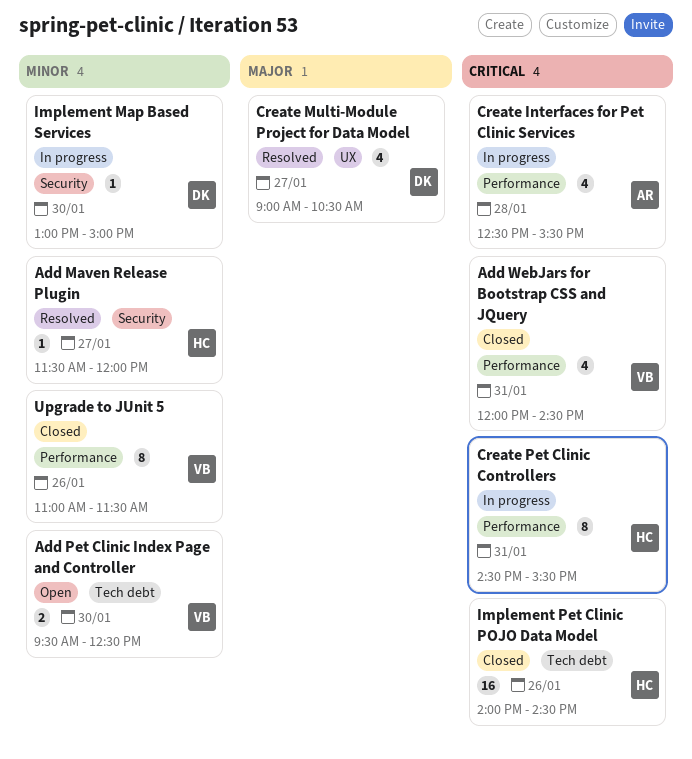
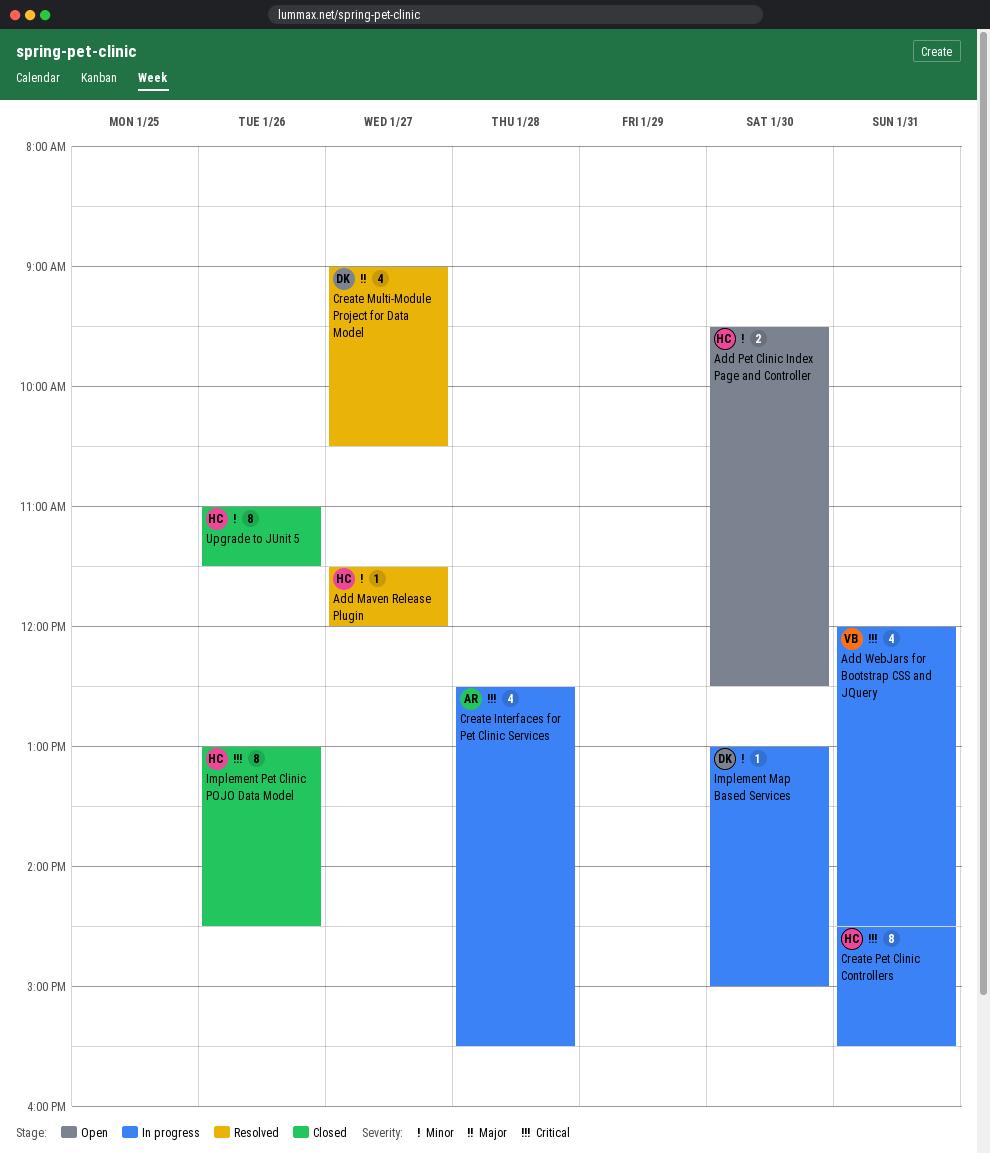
Add Pet Clinic Index Page and Controller, owner: VB -> HC
Add WebJars for Bootstrap CSS and JQuery, status: Closed -> In progress
Implement Pet Clinic POJO Data Model, estimate: 16 -> 8
Implement Pet Clinic POJO Data Model, begins: 14:00 -> 13:00
Upgrade to JUnit 5, owner: VB -> HC

